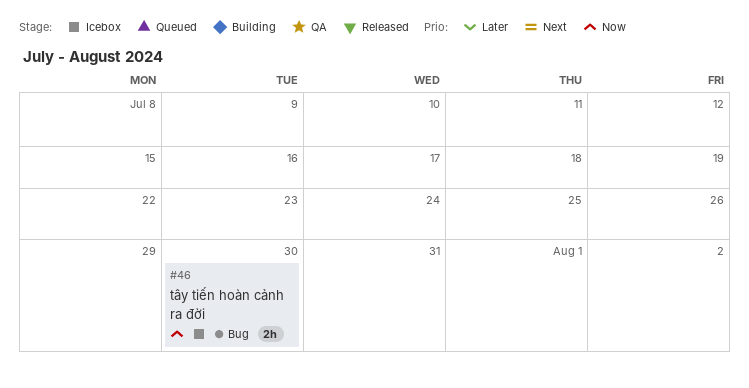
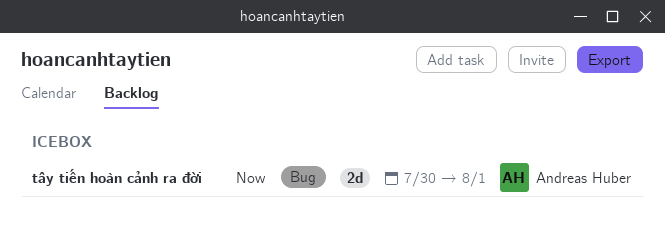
tây tiến hoàn cảnh ra đời, estimate: 2h -> 2d
tây tiến hoàn cảnh ra đời, due: Jul 30 -> Aug 1

